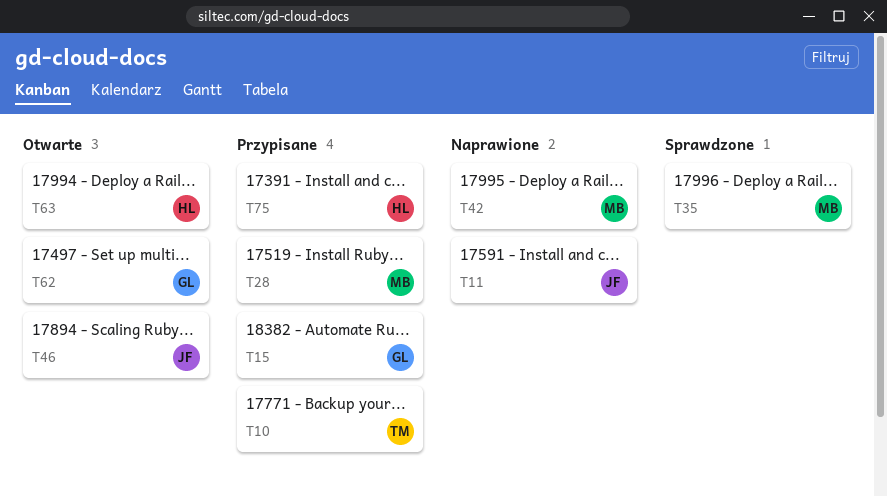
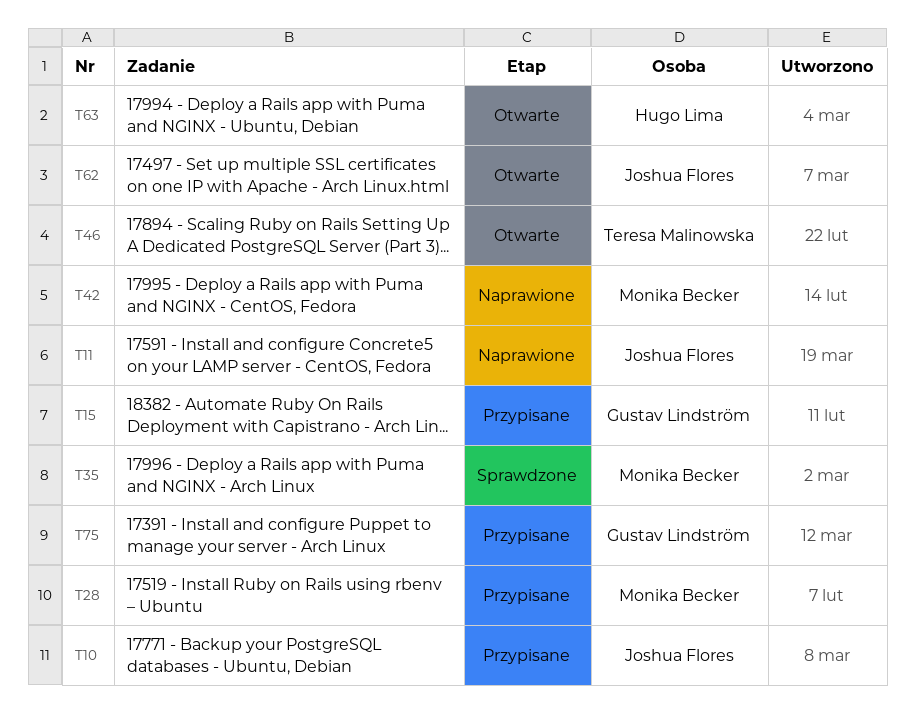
T10, owner: Teresa Malinowska -> Joshua Flores
T46, owner: Joshua Flores -> Teresa Malinowska
T62, owner: Gustav Lindström -> Joshua Flores
T75, owner: Hugo Lima -> Gustav Lindström

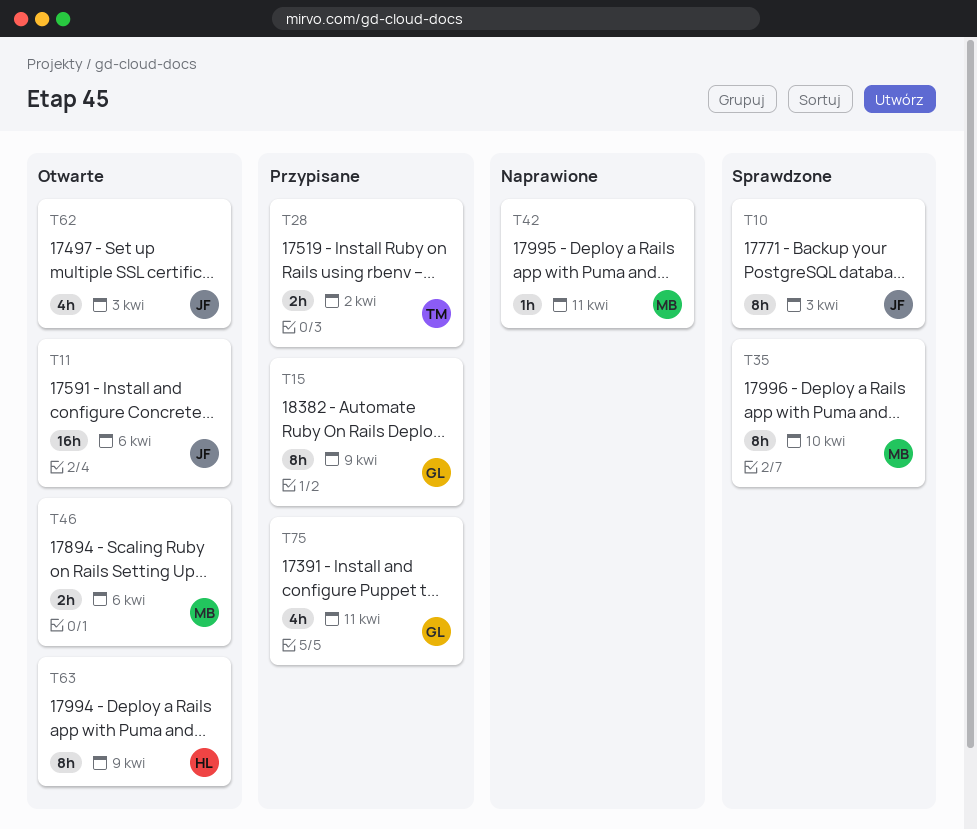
T10, status: Przypisane -> Sprawdzone
T11, status: Naprawione -> Otwarte
T28, owner: Monika Becker -> Teresa Malinowska
T46, owner: Teresa Malinowska -> Monika Becker

